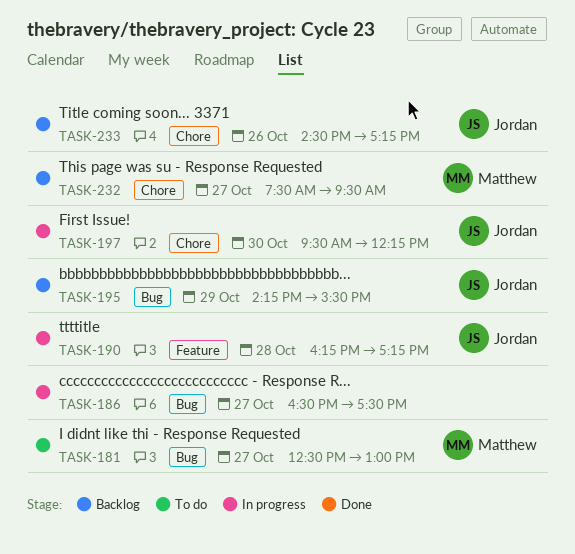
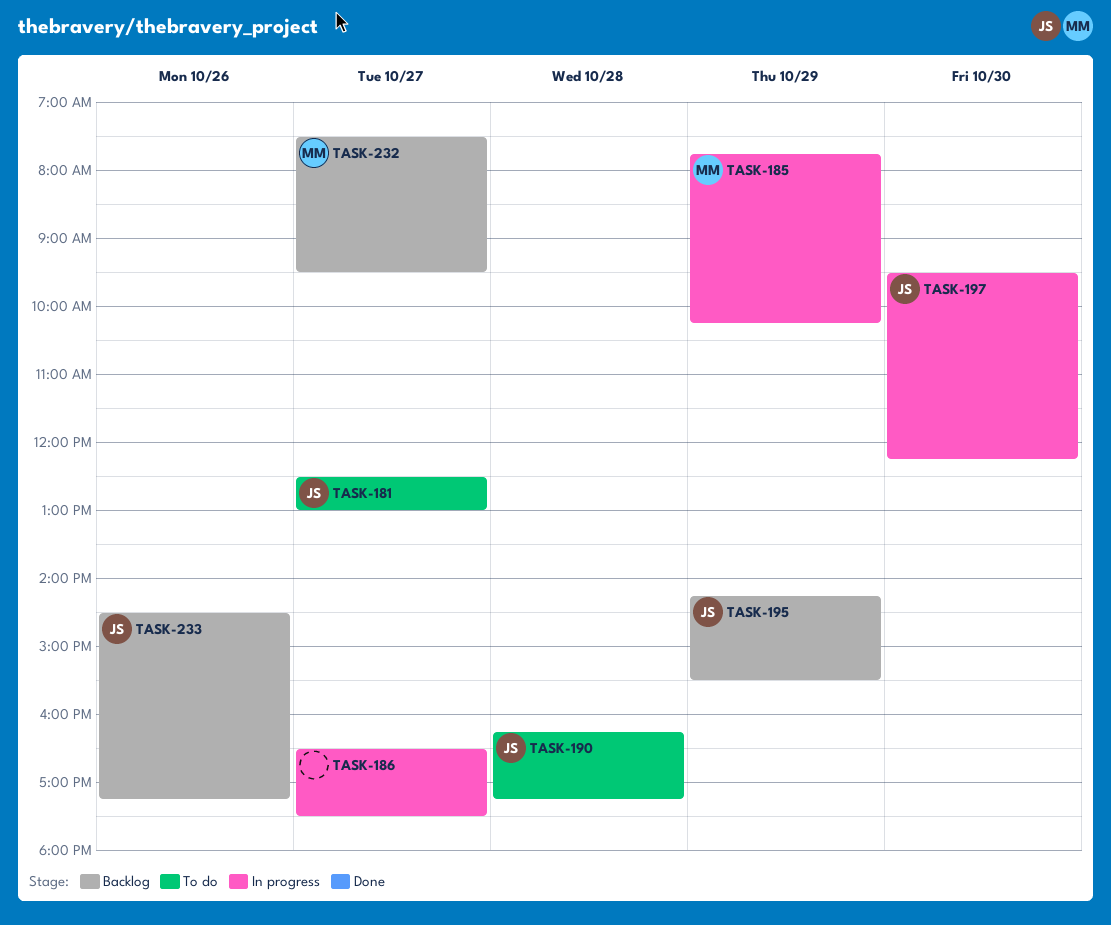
TASK-181, owner: Matthew -> Jordan
TASK-185: none -> present
TASK-190, status: In progress -> To do

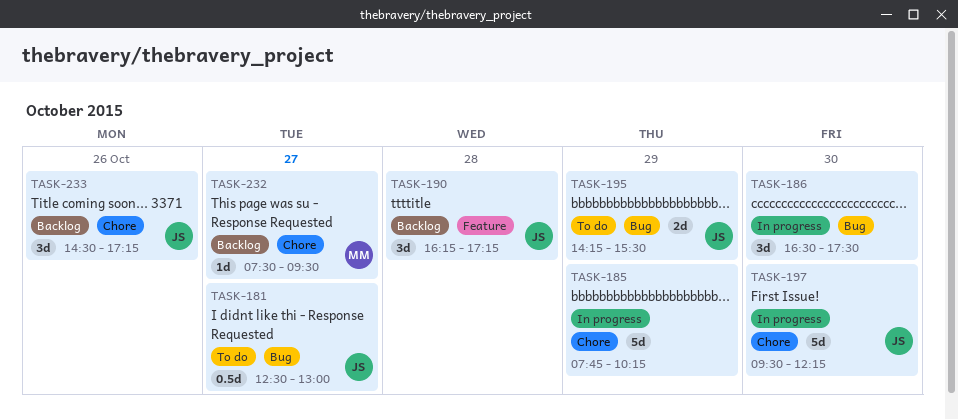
TASK-185, owner: MM -> none
TASK-186, day: Oct 27 -> Oct 30
TASK-190, status: To do -> Backlog
TASK-195, status: Backlog -> To do

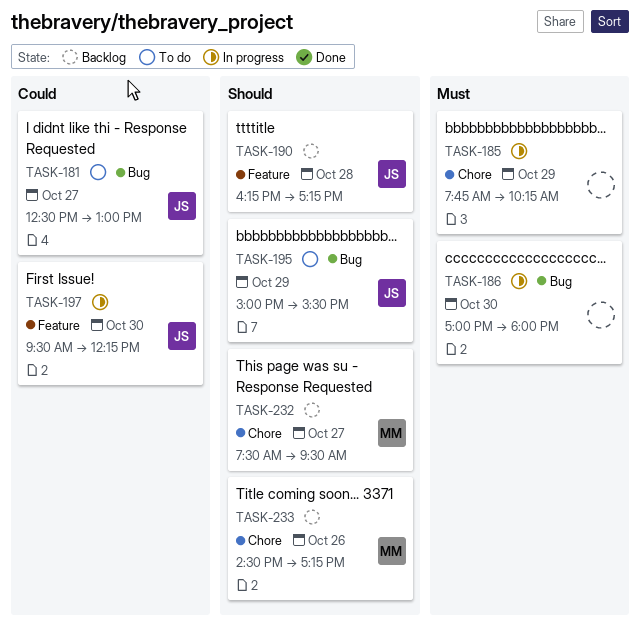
TASK-186, begins: 16:30 -> 17:00
TASK-186, ends: 17:30 -> 18:00
TASK-195, begins: 14:15 -> 15:00
TASK-197, label: Chore -> Feature
TASK-233, owner: JS -> MM

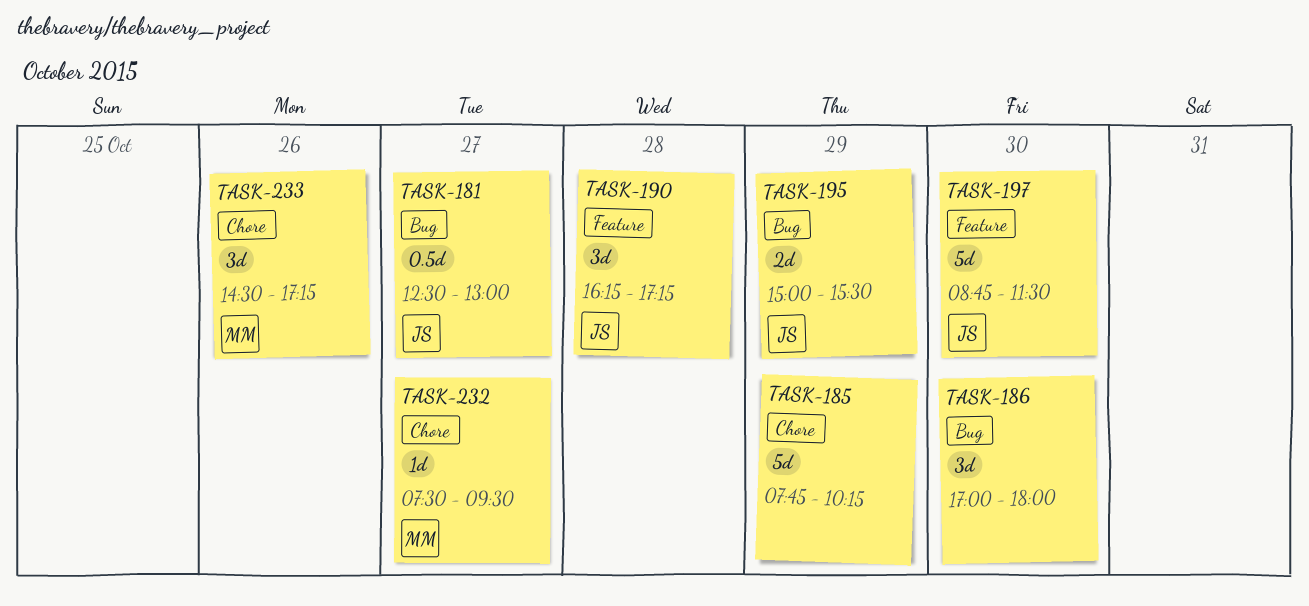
TASK-197, begins: 09:30 -> 08:45
TASK-197, ends: 12:15 -> 11:30

